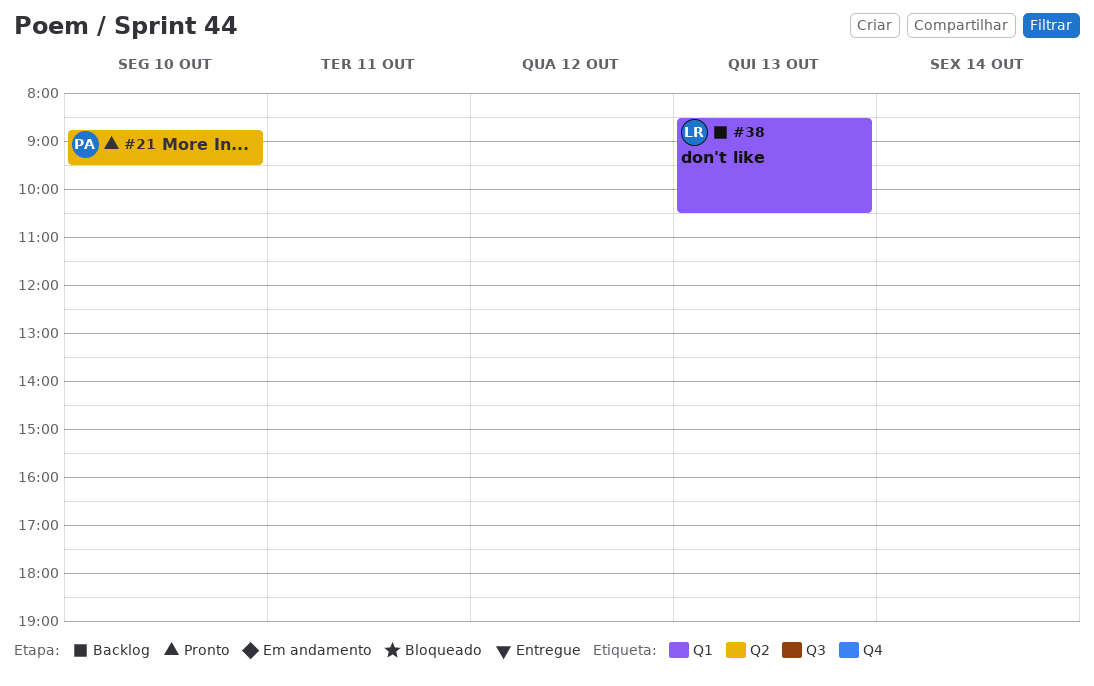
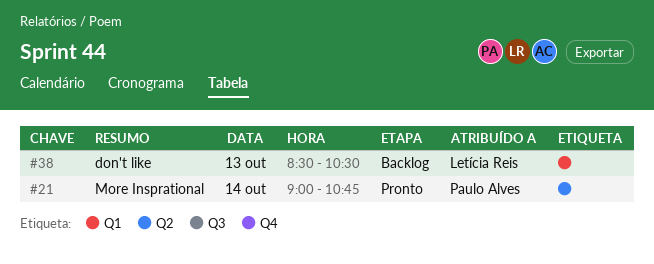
#21, day: Oct 10 -> Oct 14
#21, begins: 08:45 -> 09:00
#21, ends: 09:30 -> 10:45

